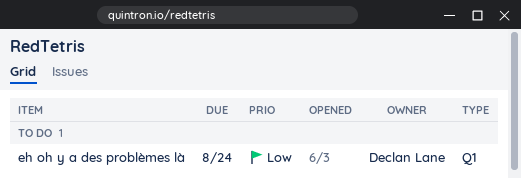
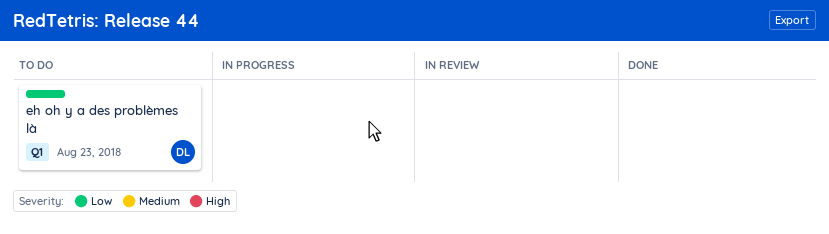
eh oh y a des problèmes là, due: Aug 24 -> Aug 23

